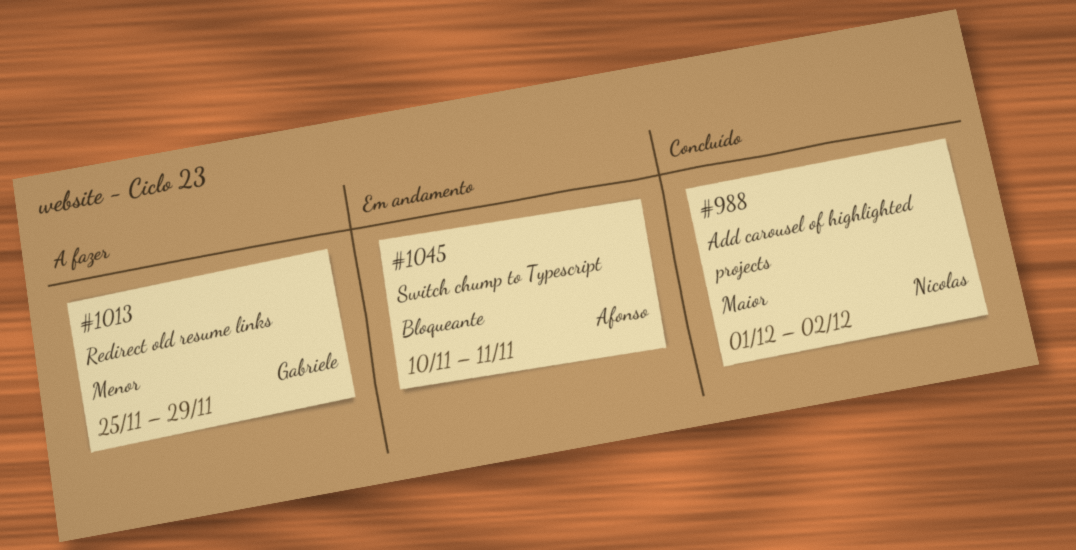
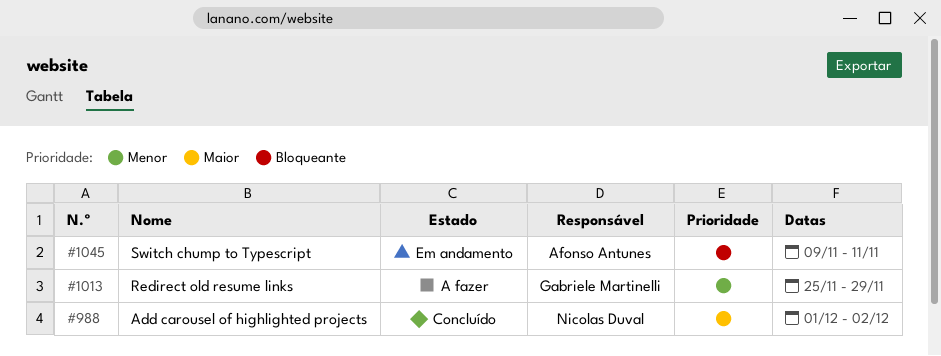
#1045, start: Nov 10 -> Nov 9

